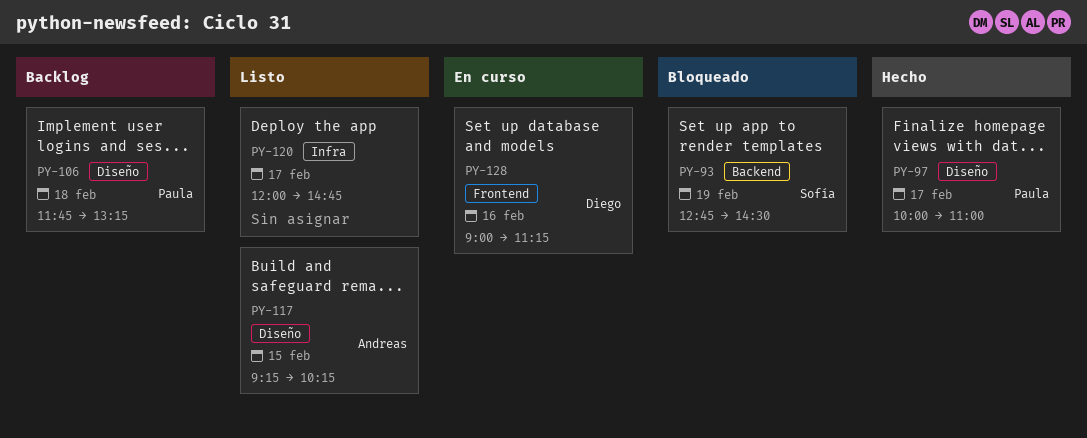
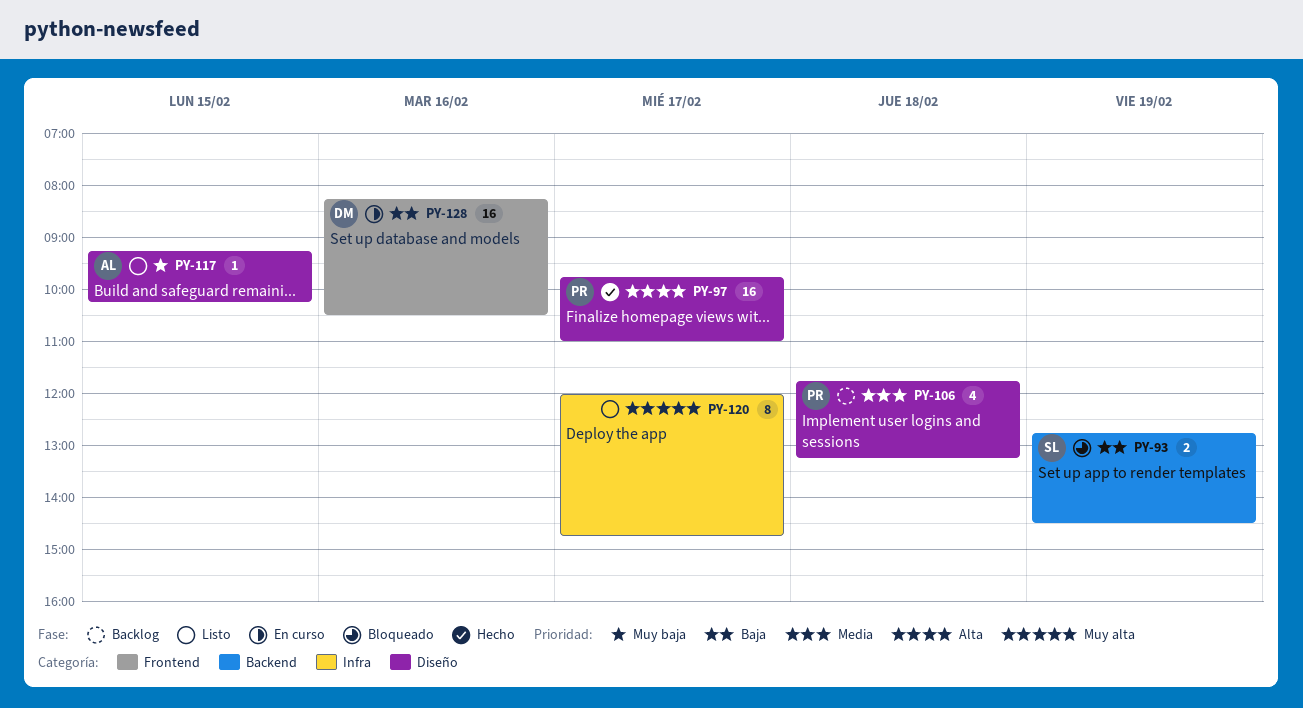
PY-97, begins: 10:00 -> 09:45
PY-128, begins: 09:00 -> 08:15
PY-128, ends: 11:15 -> 10:30

